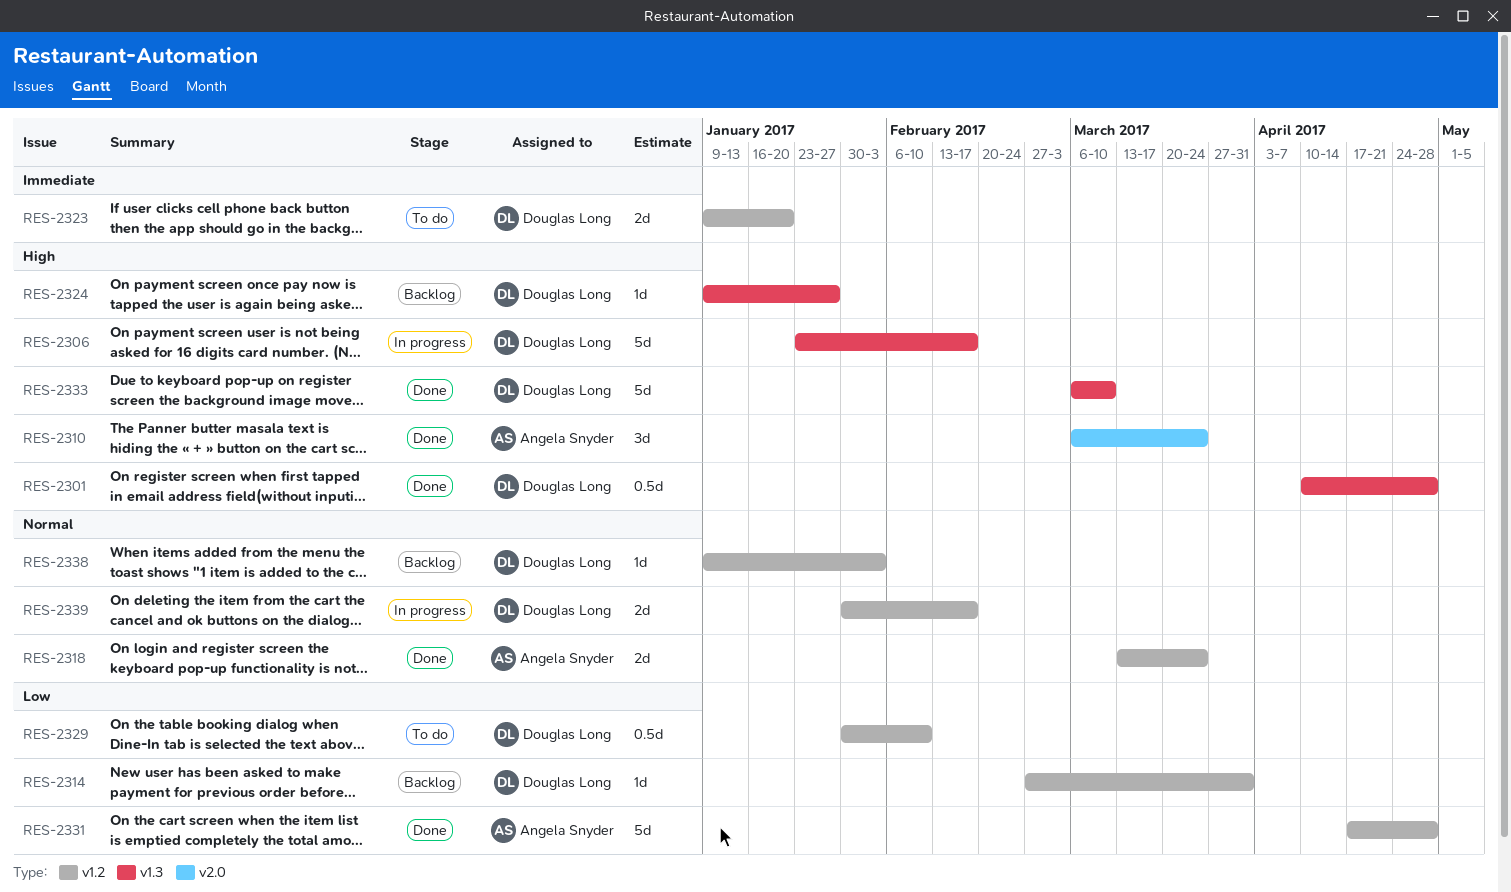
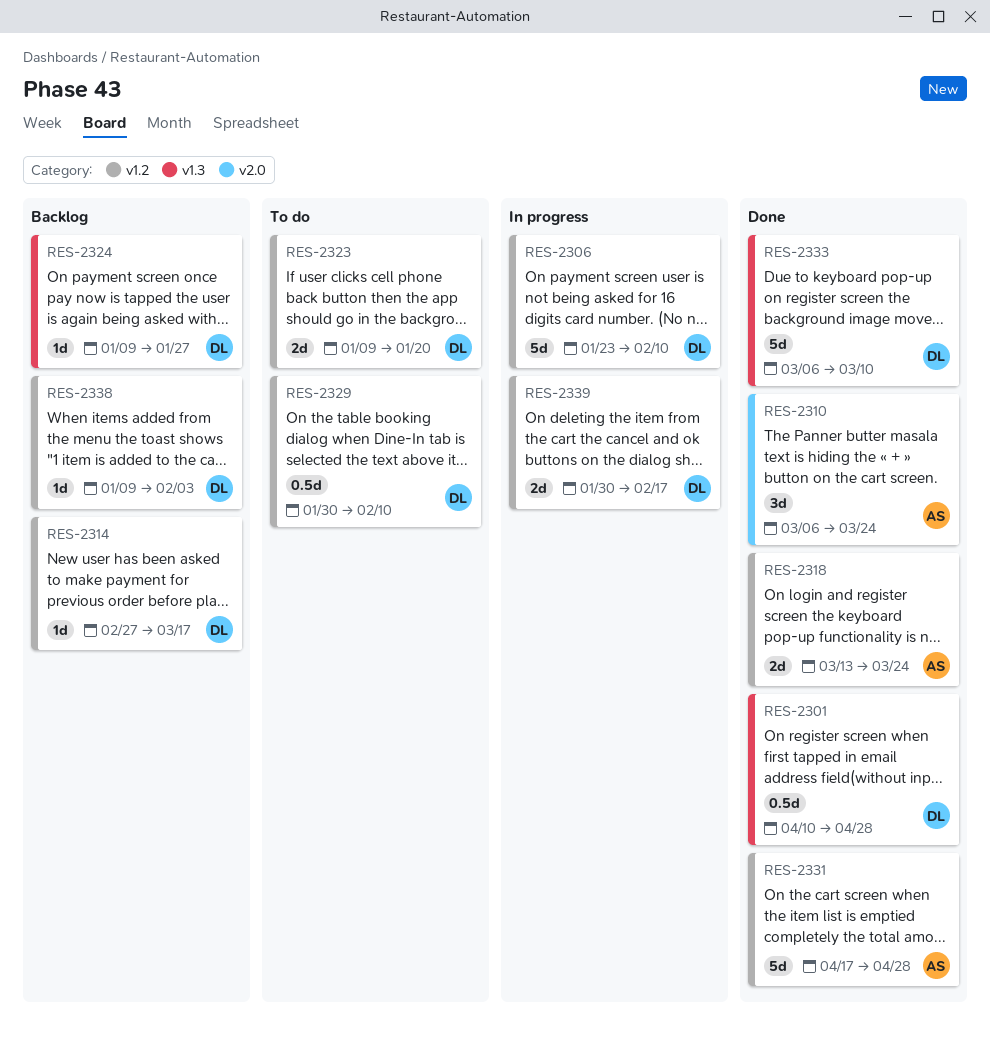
RES-2306, label: v1.3 -> v1.2
RES-2306, due: Feb 17 -> Feb 10
RES-2314, due: Mar 31 -> Mar 17

